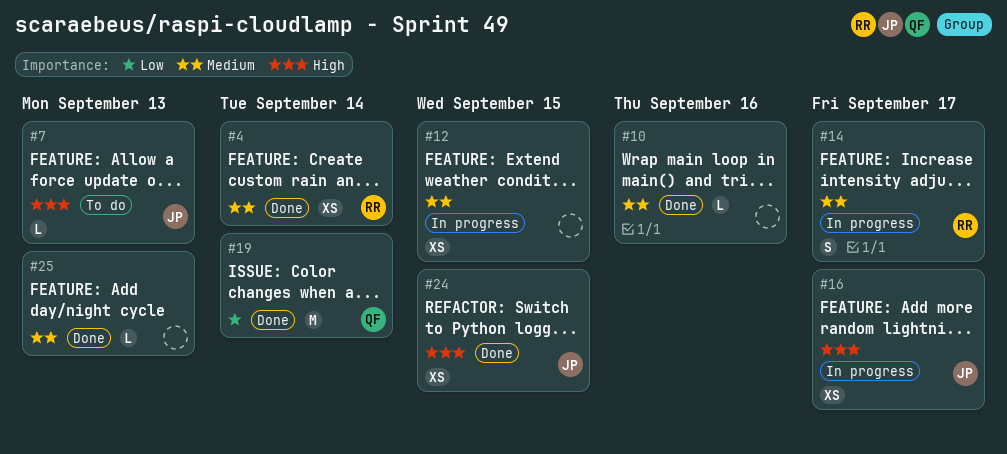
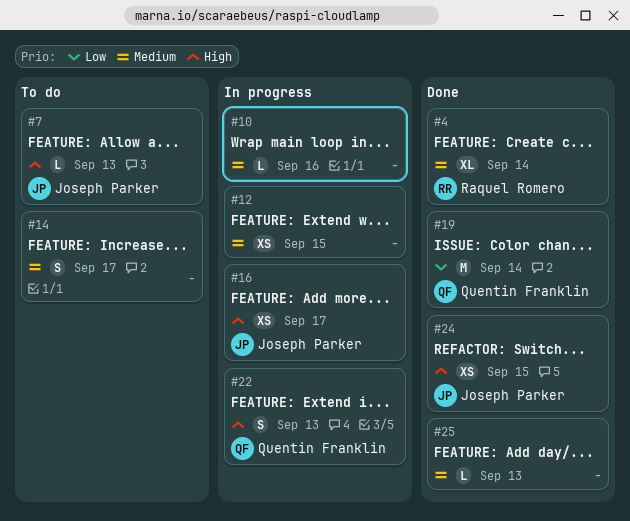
#4, estimate: XS -> XL
#10, status: Done -> In progress
#14, status: In progress -> To do
#14, owner: Raquel Romero -> none
#22: none -> present

